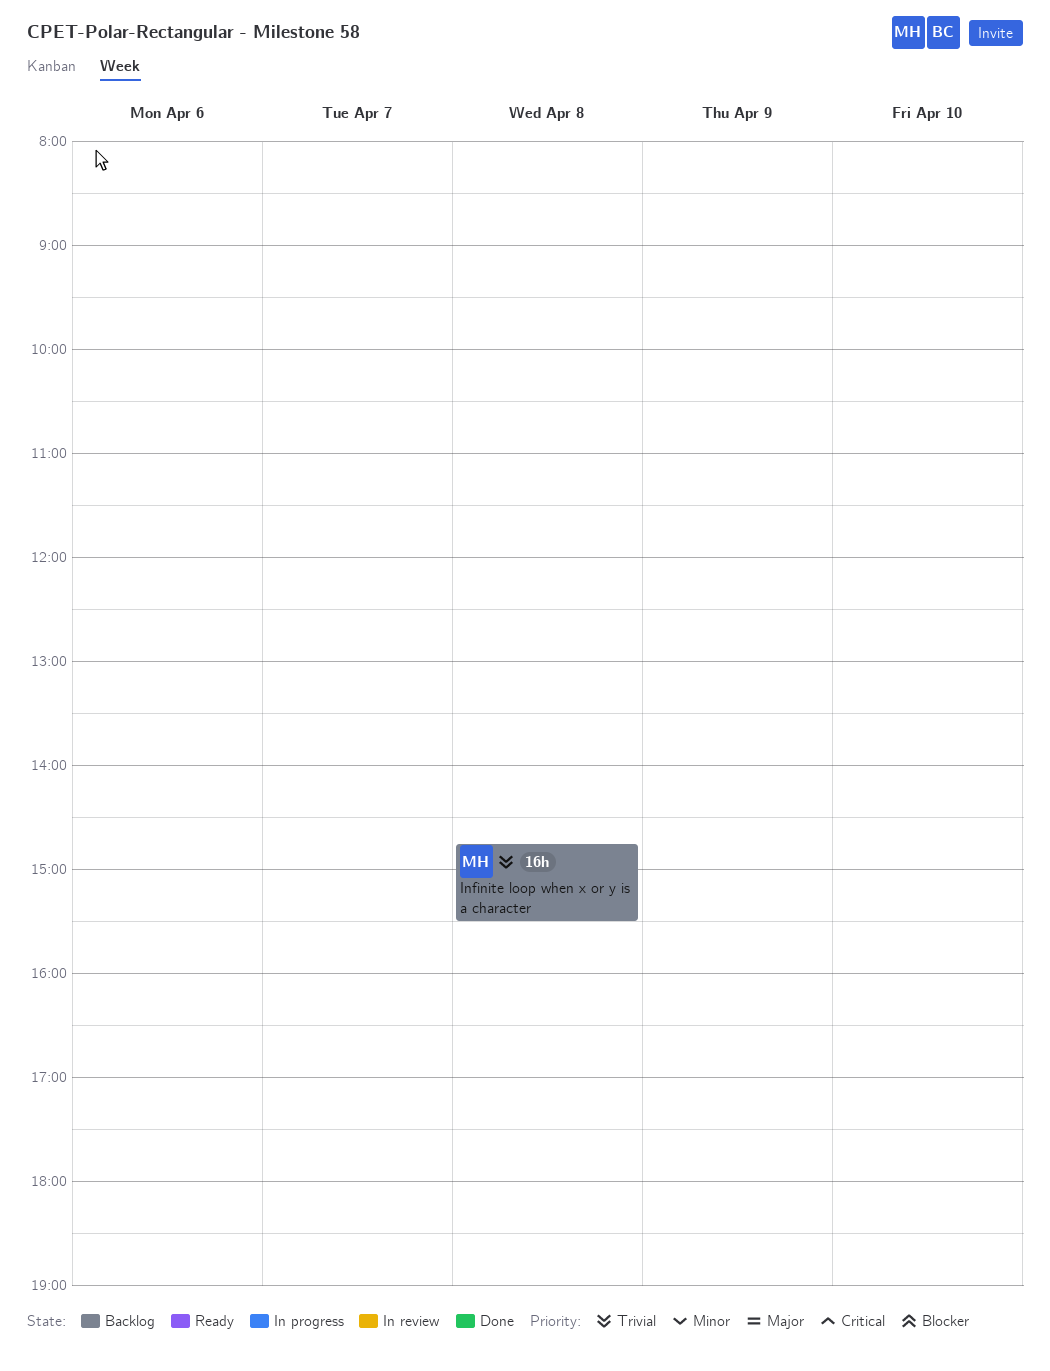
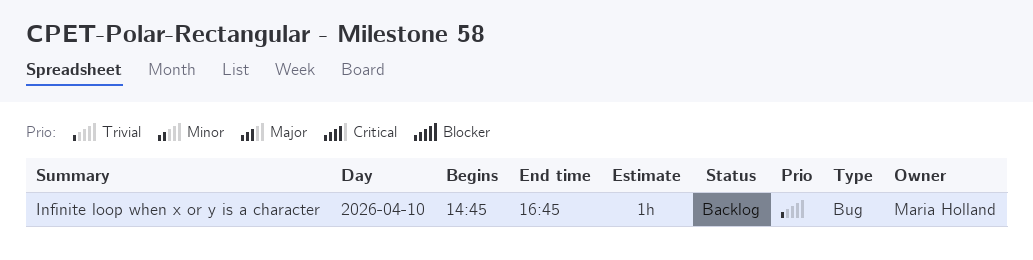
Infinite loop when x or y is a character, estimate: 16h -> 1h
Infinite loop when x or y is a character, day: Apr 8 -> Apr 10
Infinite loop when x or y is a character, ends: 15:30 -> 16:45

